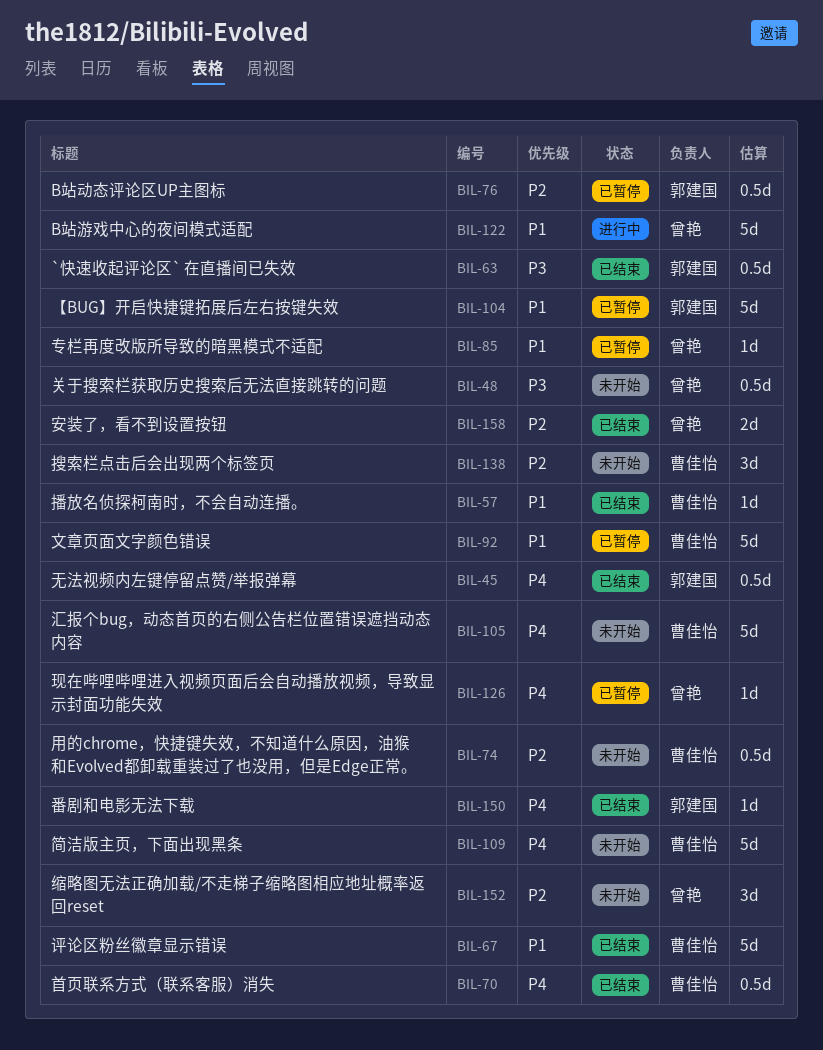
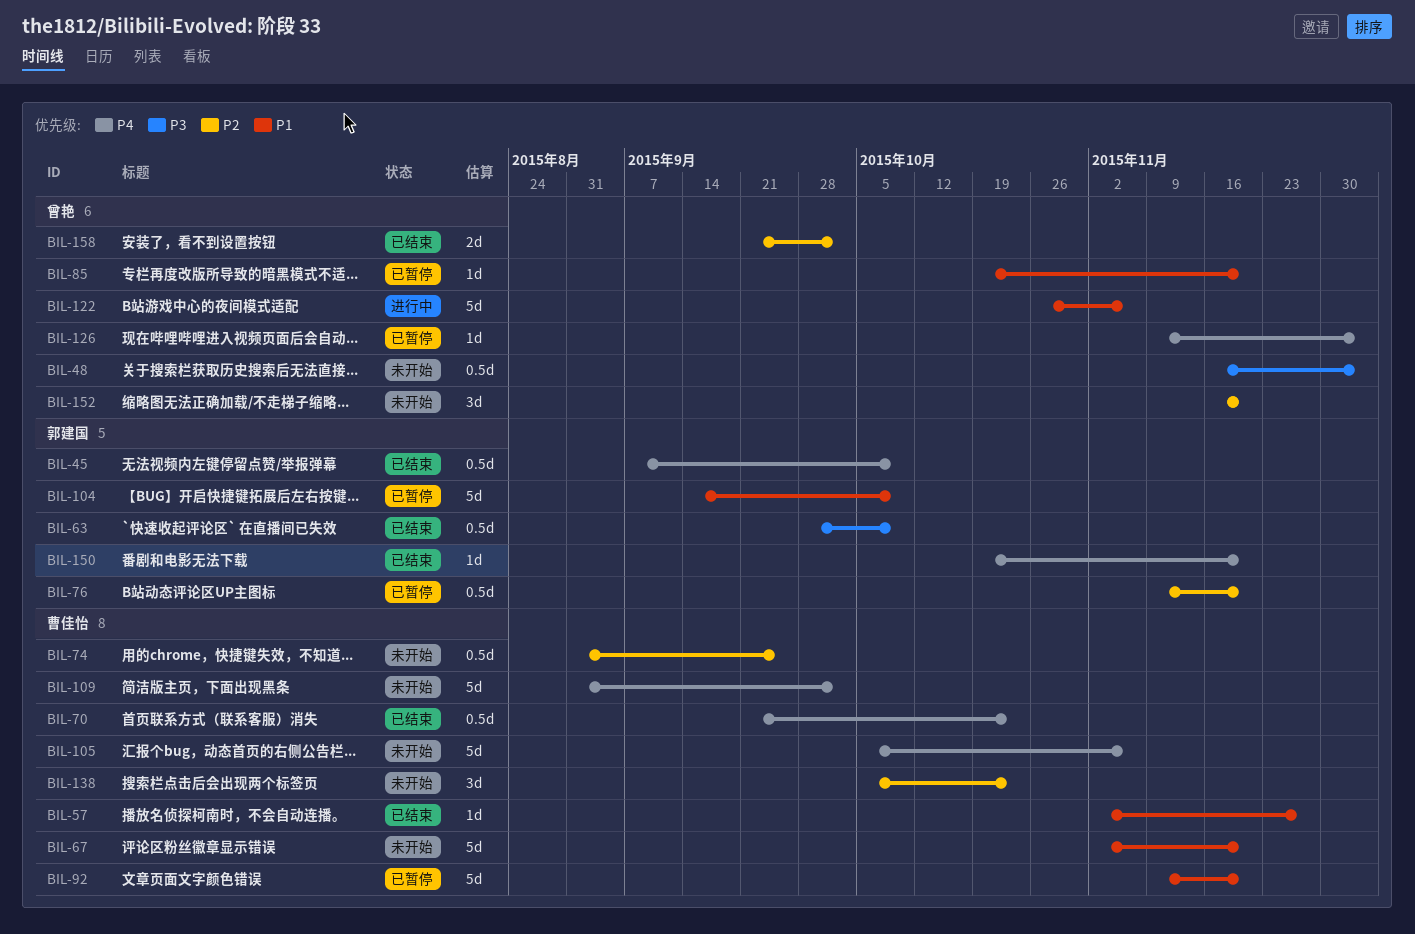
BIL-67, status: 已结束 -> 未开始

